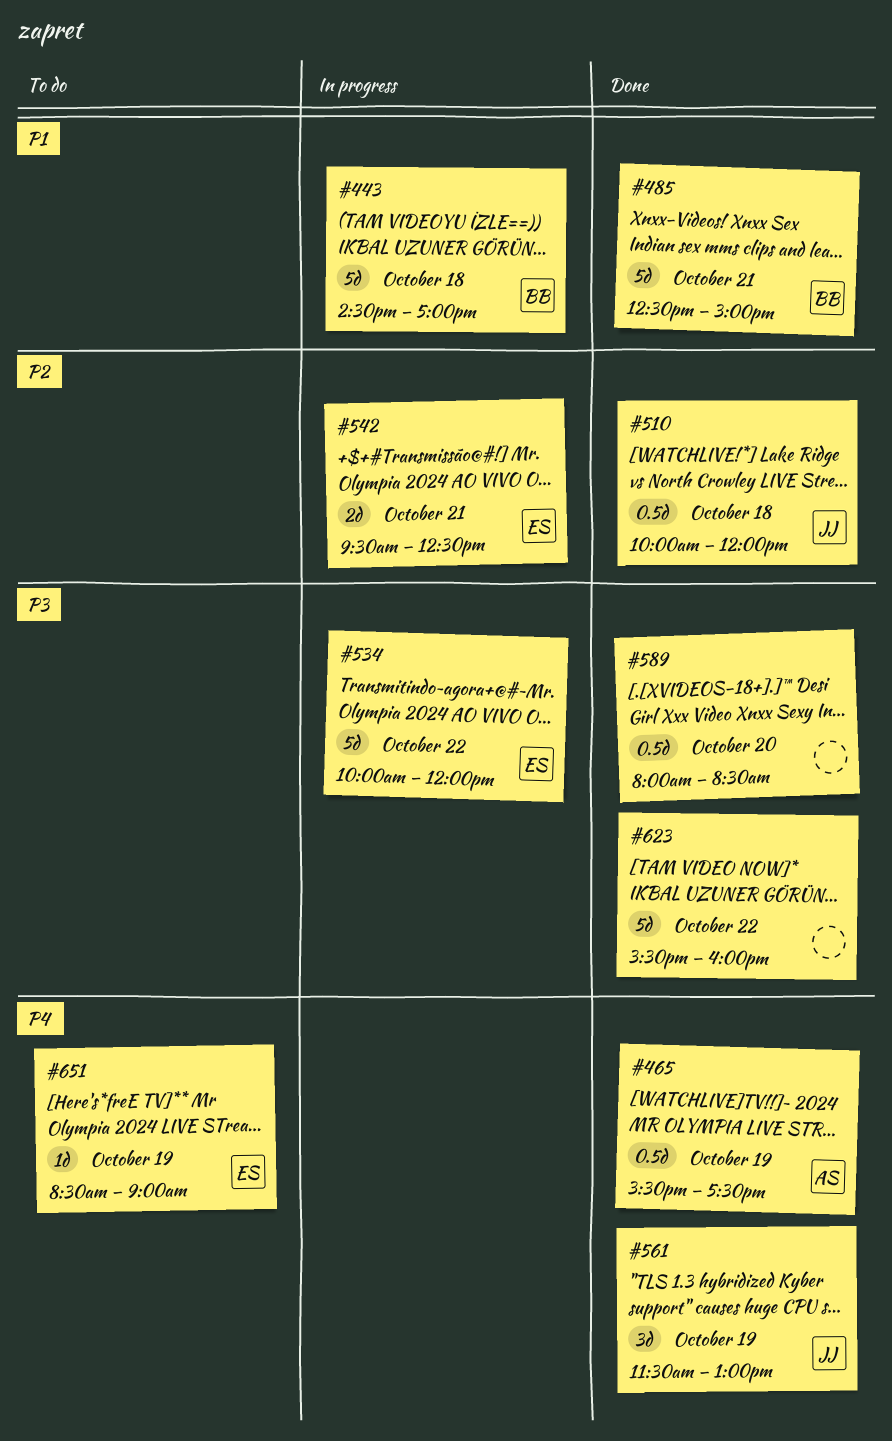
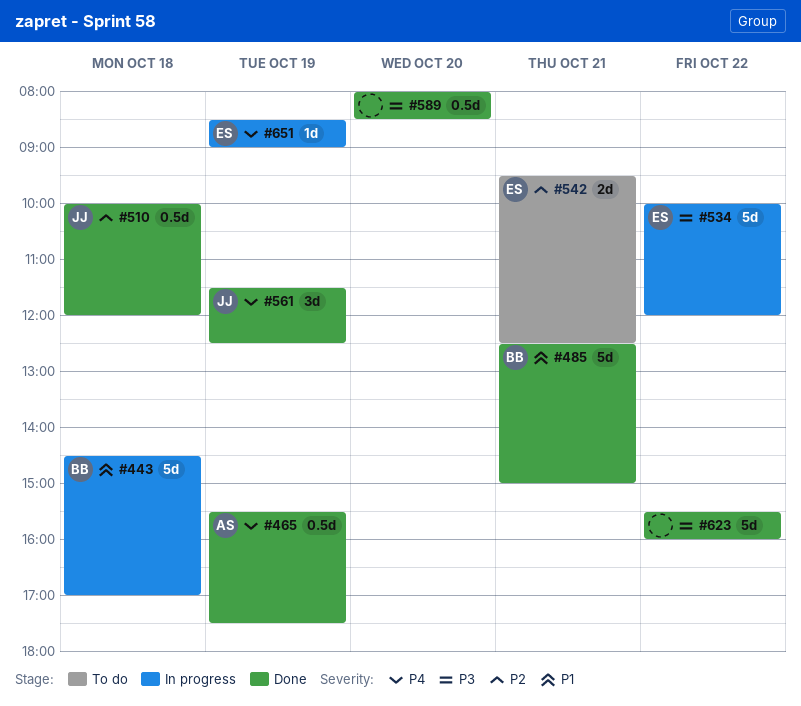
#542, status: In progress -> To do
#561, ends: 13:00 -> 12:30
#651, status: To do -> In progress

